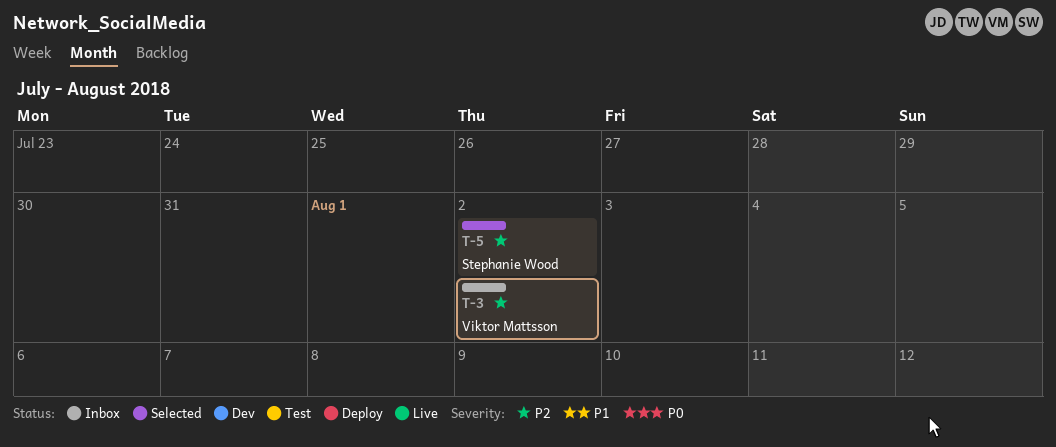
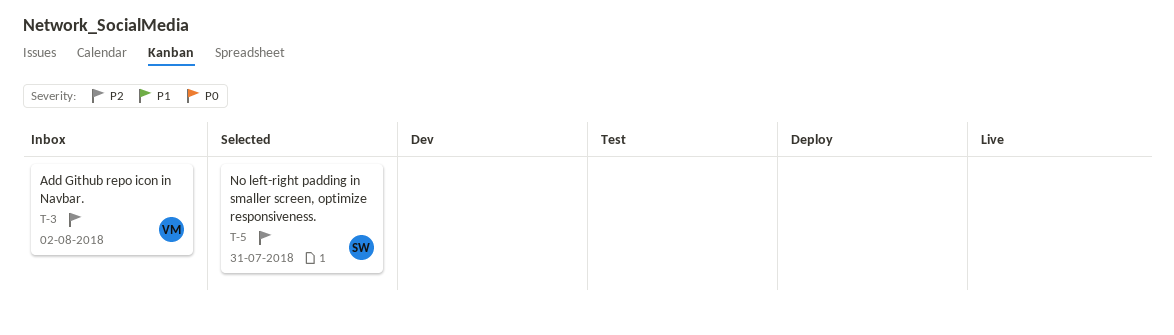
T-5, due: Aug 2 -> Jul 31

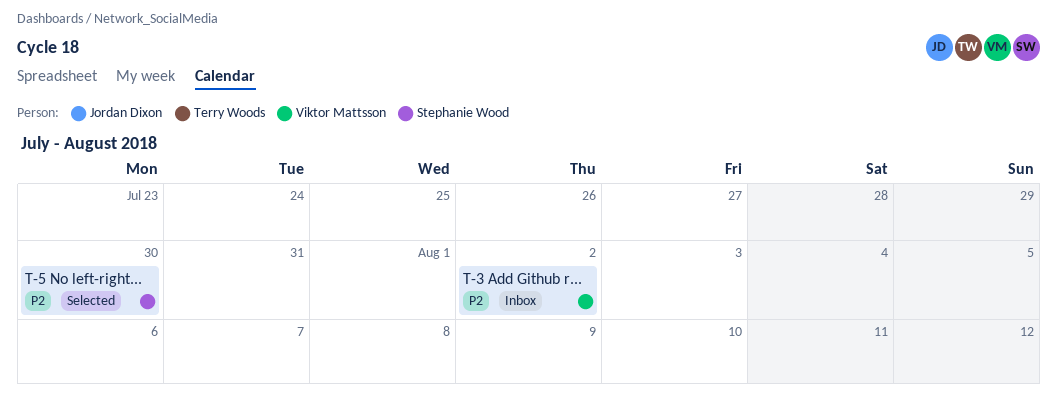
T-5, due: Jul 31 -> Jul 30

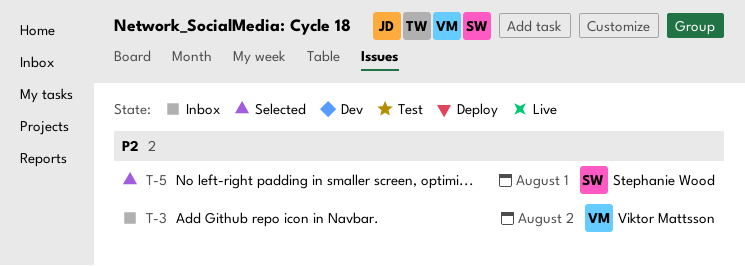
T-5, due: Jul 30 -> Aug 1

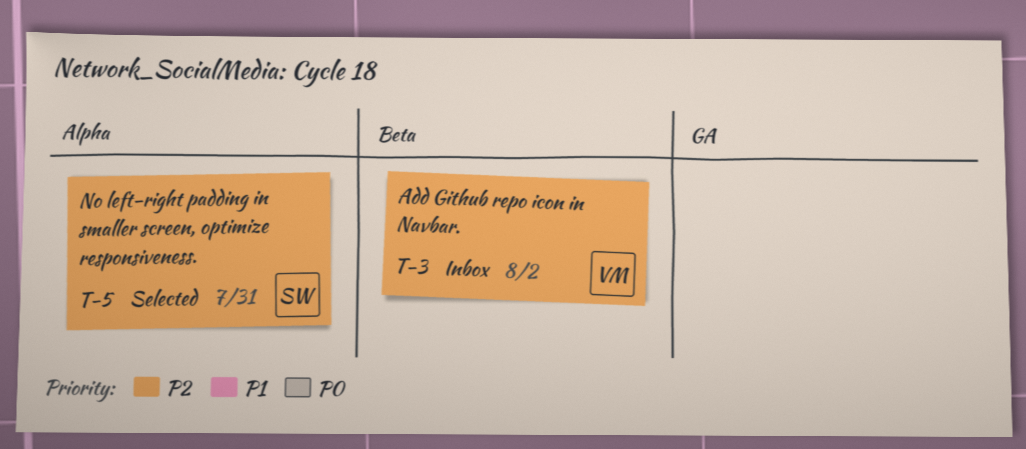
T-5, due: Aug 1 -> Jul 31

